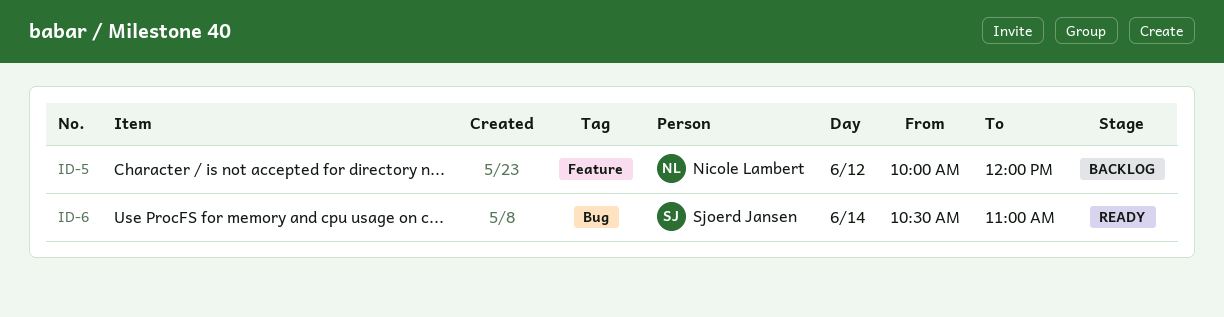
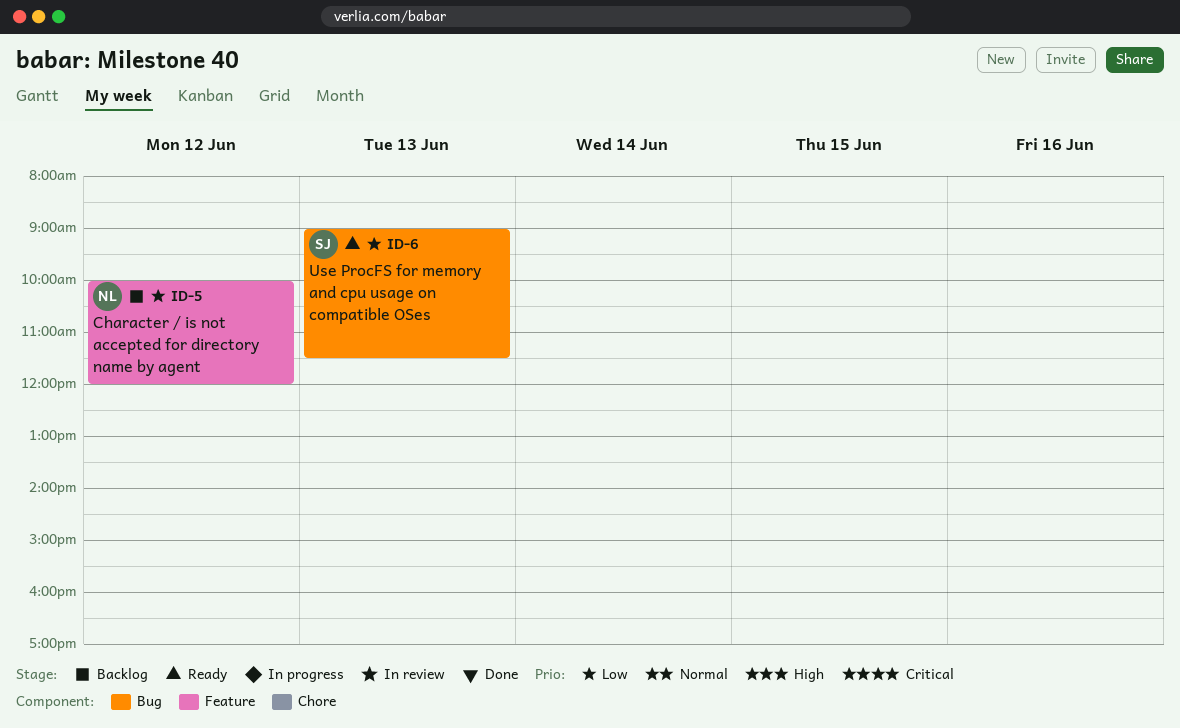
ID-6, day: Jun 14 -> Jun 13
ID-6, begins: 10:30 -> 09:00
ID-6, ends: 11:00 -> 11:30

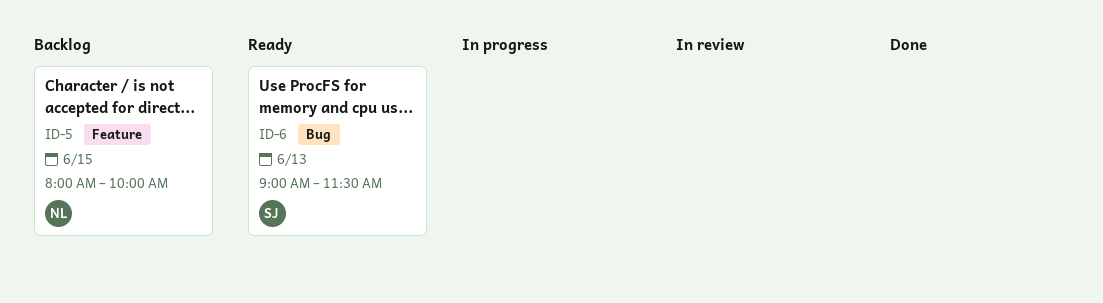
ID-5, day: Jun 12 -> Jun 15
ID-5, begins: 10:00 -> 08:00
ID-5, ends: 12:00 -> 10:00

